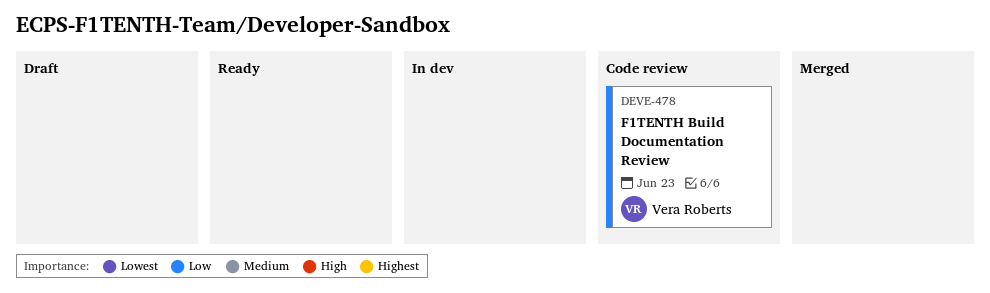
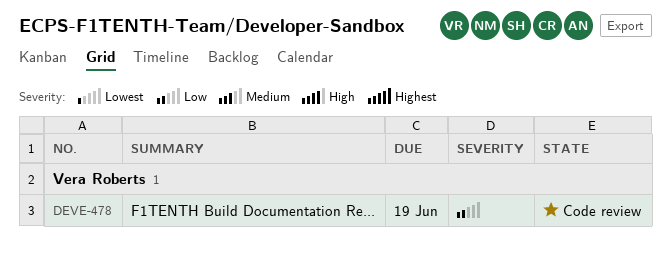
DEVE-478, due: Jun 23 -> Jun 19

